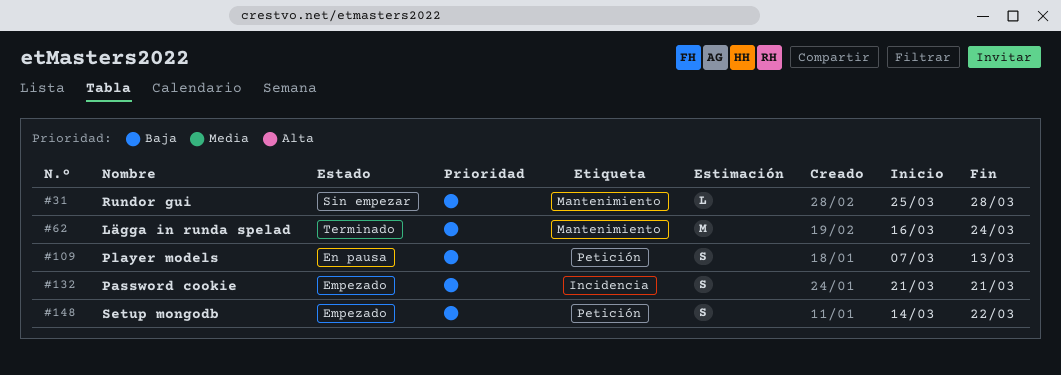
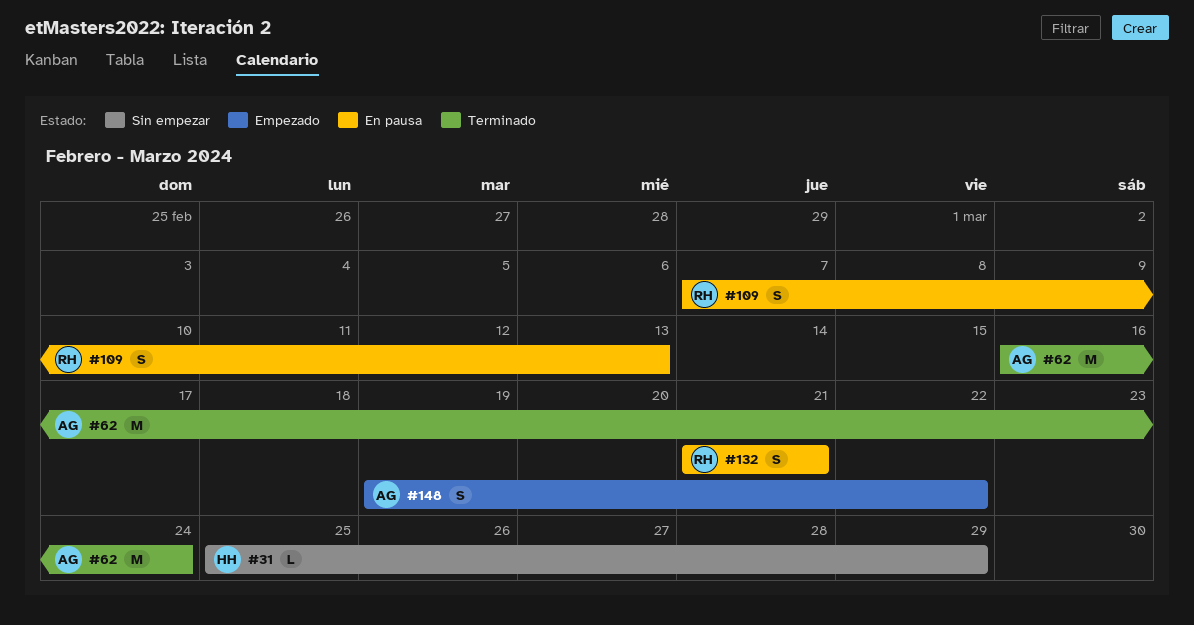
#31, due: Mar 28 -> Mar 29
#132, status: Empezado -> En pausa
#148, start: Mar 14 -> Mar 19

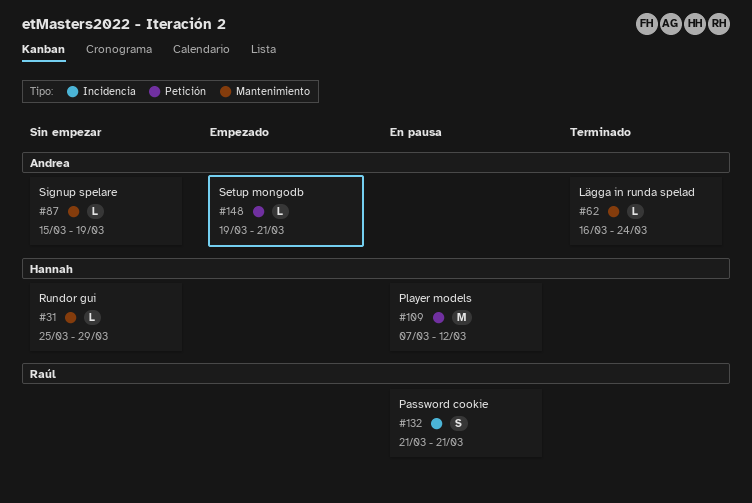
#62, estimate: M -> L
#87: none -> present
#109, owner: Raúl -> Hannah
#109, estimate: S -> M
#109, due: Mar 13 -> Mar 12
#148, estimate: S -> L
#148, due: Mar 22 -> Mar 21

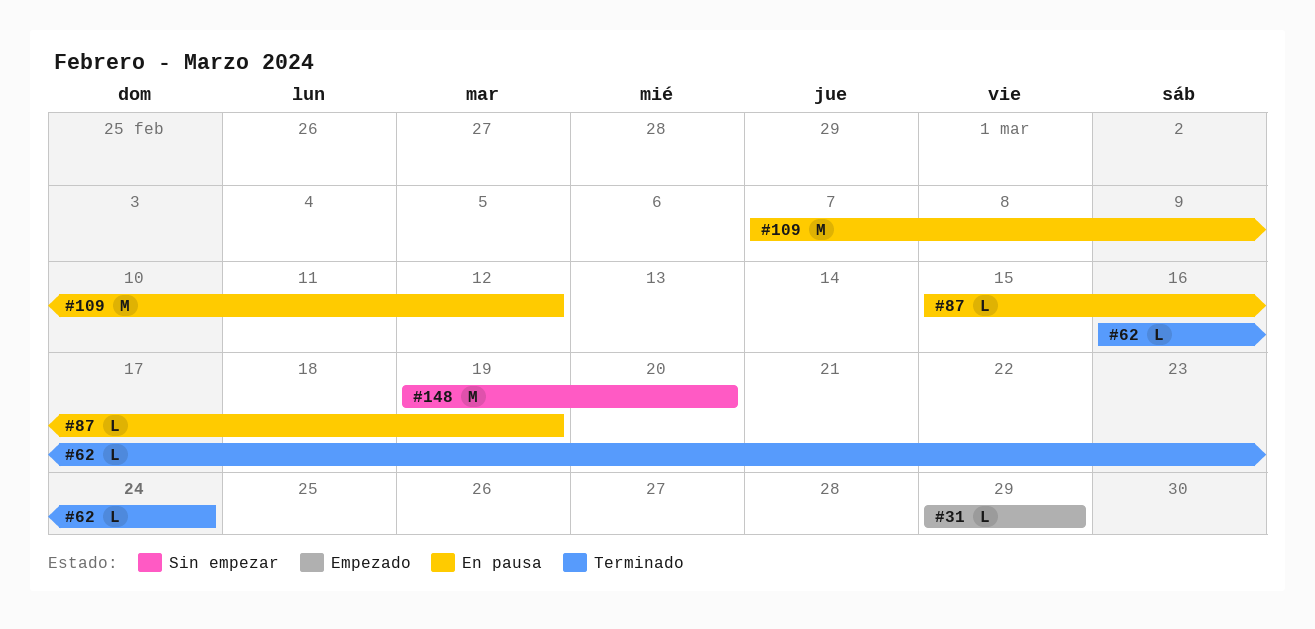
#31, status: Sin empezar -> Empezado
#31, start: Mar 25 -> Mar 29
#87, status: Sin empezar -> En pausa
#132: present -> none
#148, status: Empezado -> Sin empezar
#148, estimate: L -> M
#148, due: Mar 21 -> Mar 20

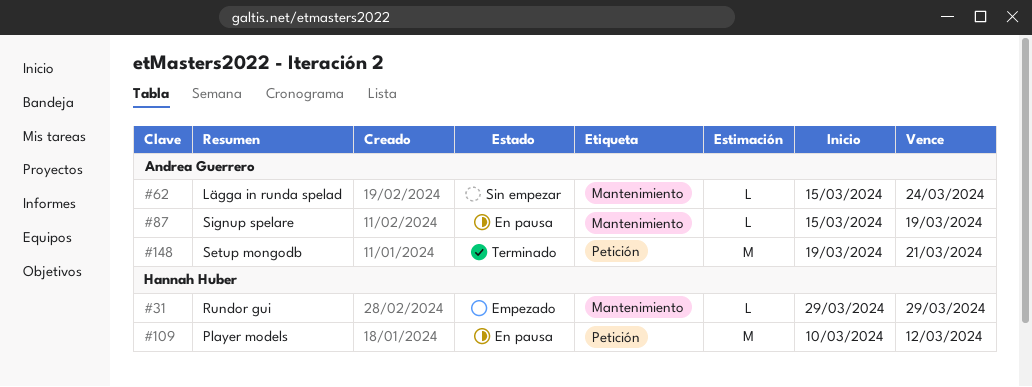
#62, status: Terminado -> Sin empezar
#62, start: Mar 16 -> Mar 15
#109, start: Mar 7 -> Mar 10
#148, status: Sin empezar -> Terminado
#148, due: Mar 20 -> Mar 21

